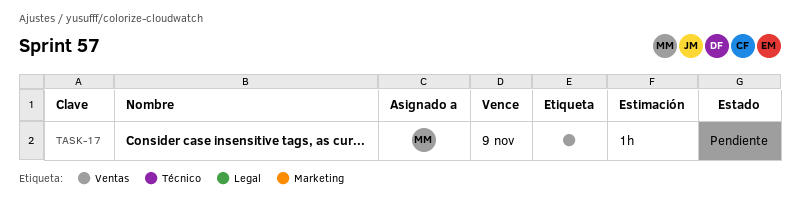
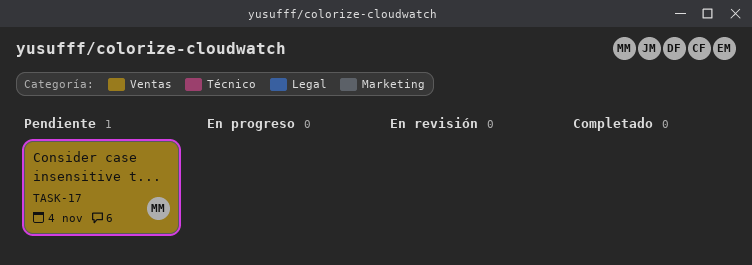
TASK-17, due: Nov 9 -> Nov 4

